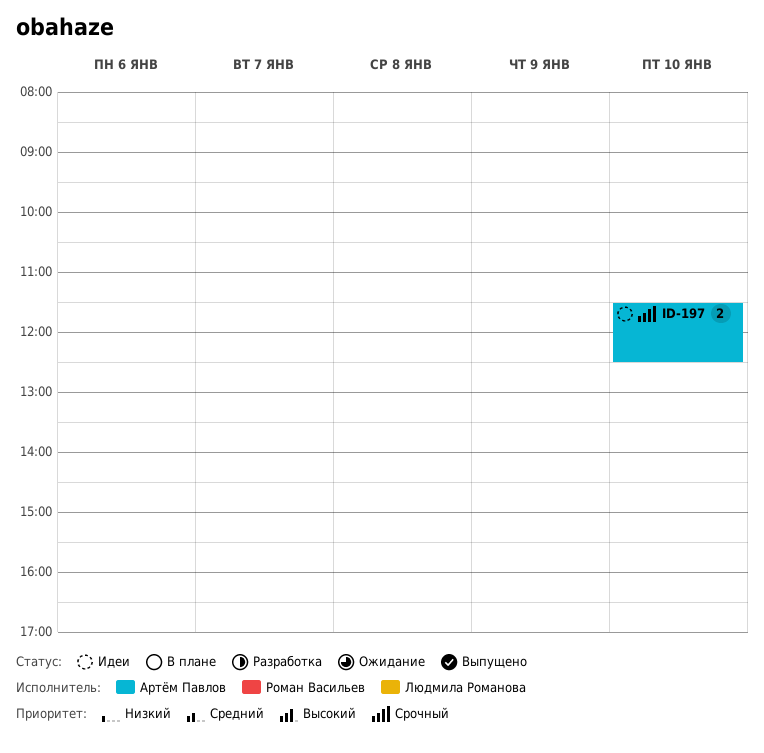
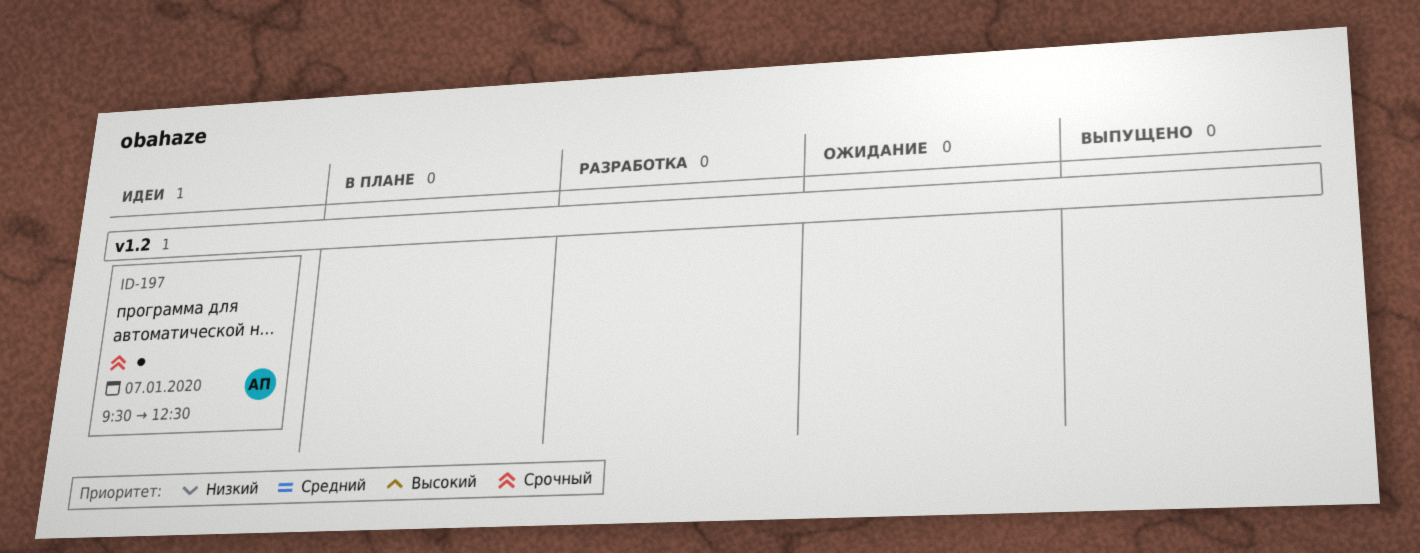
ID-197, estimate: 2 -> 1
ID-197, day: Jan 10 -> Jan 7
ID-197, begins: 11:30 -> 09:30

